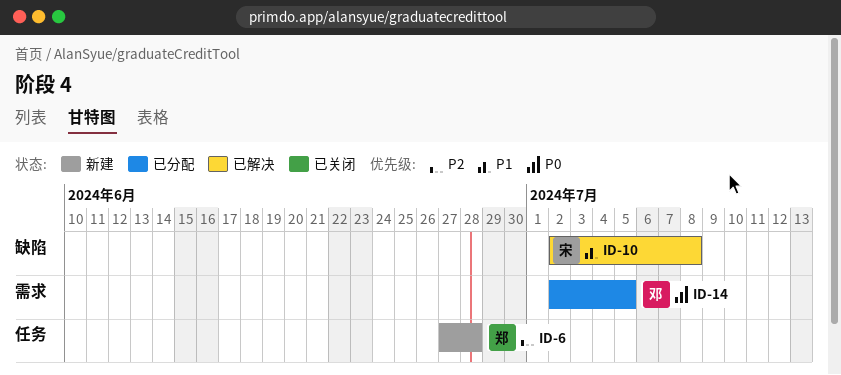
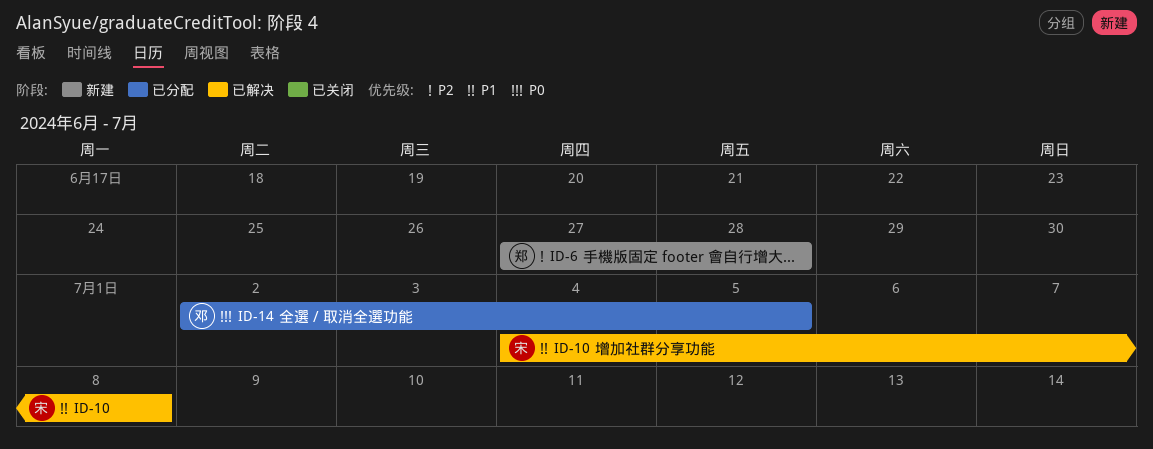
ID-10, start: Jul 2 -> Jul 4

